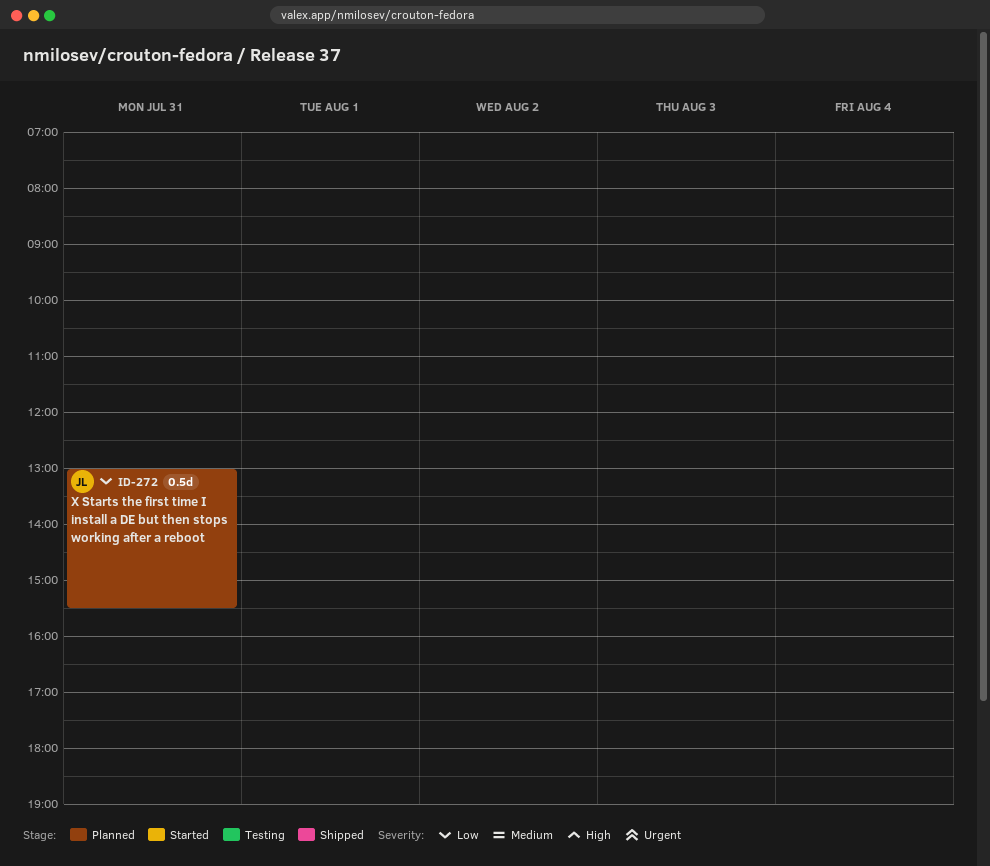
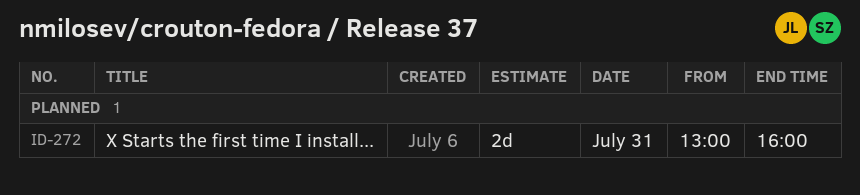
ID-272, estimate: 0.5d -> 2d
ID-272, ends: 15:30 -> 16:00

